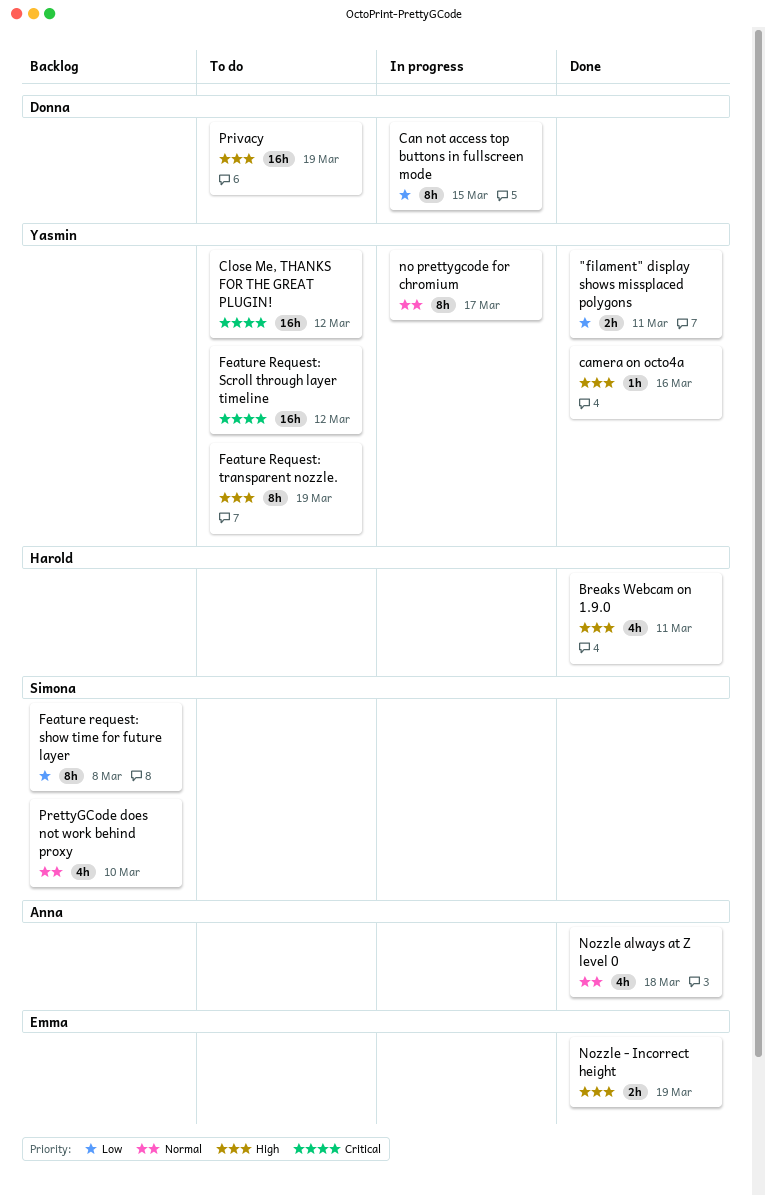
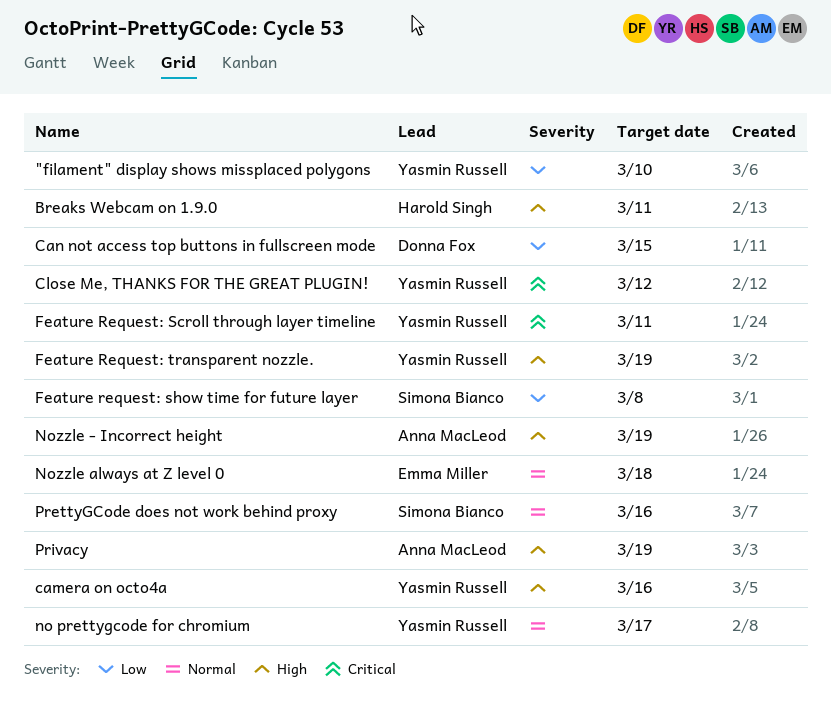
"filament" display shows missplaced polygons, due: Mar 11 -> Mar 10
Feature Request: Scroll through layer timeline, due: Mar 12 -> Mar 11
Nozzle - Incorrect height, owner: Emma Miller -> Anna MacLeod
Nozzle always at Z level 0, owner: Anna MacLeod -> Emma Miller
PrettyGCode does not work behind proxy, due: Mar 10 -> Mar 16
Privacy, owner: Donna Fox -> Anna MacLeod

